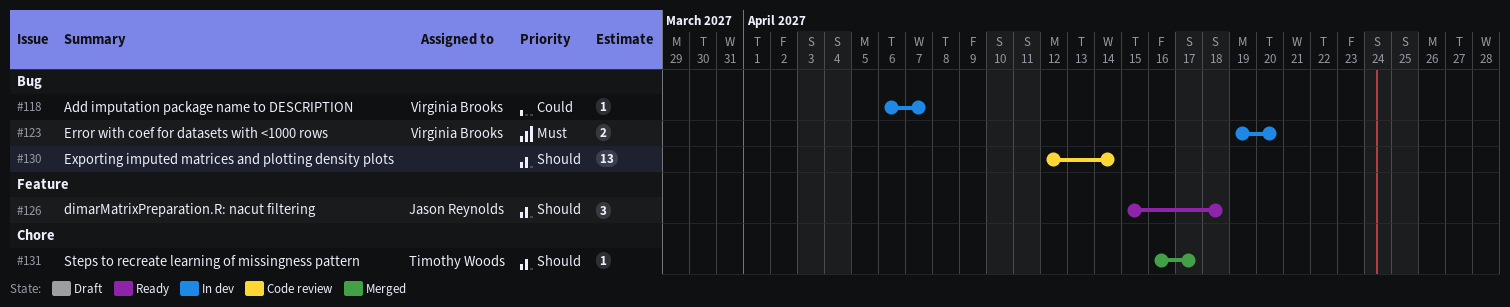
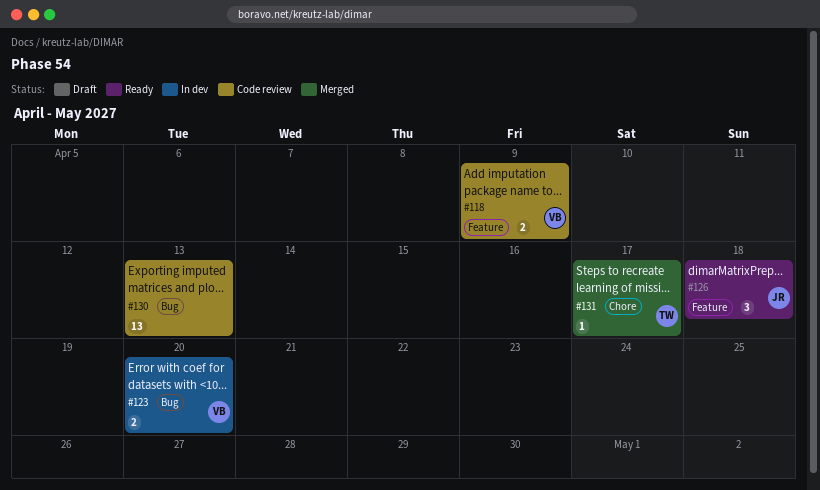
#118, status: In dev -> Code review
#118, label: Bug -> Feature
#118, estimate: 1 -> 2
#118, due: Apr 7 -> Apr 9
#130, due: Apr 14 -> Apr 13

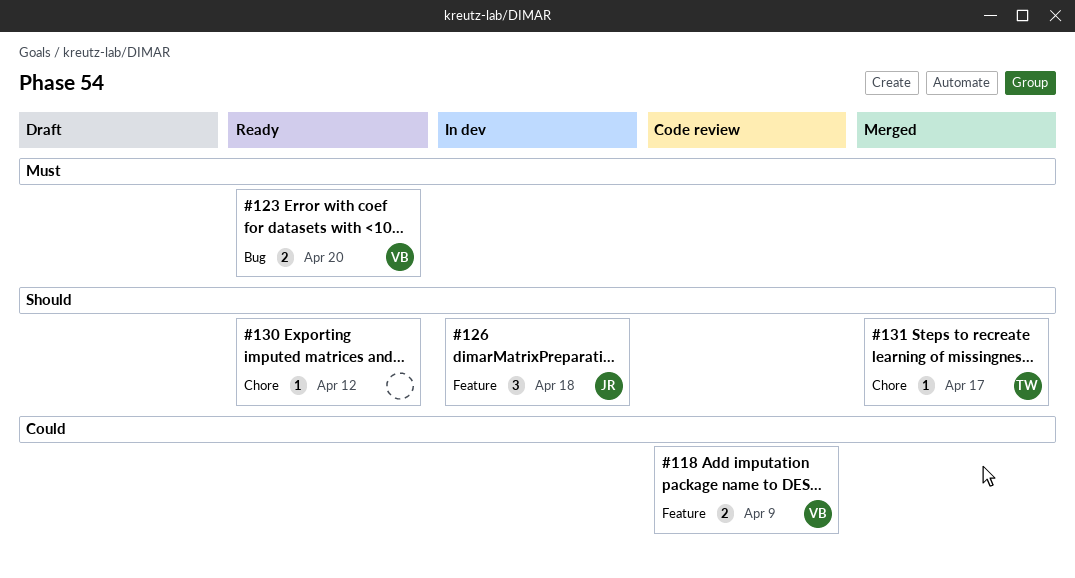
#123, status: In dev -> Ready
#126, status: Ready -> In dev
#130, status: Code review -> Ready
#130, label: Bug -> Chore
#130, estimate: 13 -> 1
#130, due: Apr 13 -> Apr 12

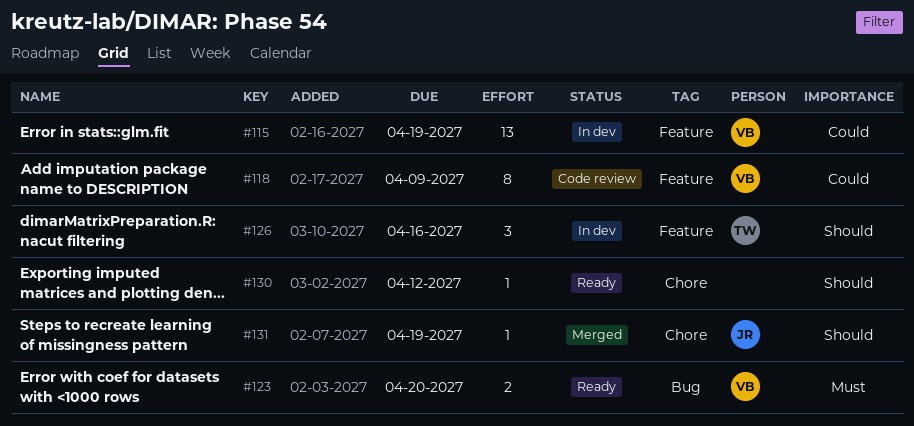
#115: none -> present
#118, estimate: 2 -> 8
#126, owner: JR -> TW
#126, due: Apr 18 -> Apr 16
#131, owner: TW -> JR
#131, due: Apr 17 -> Apr 19

